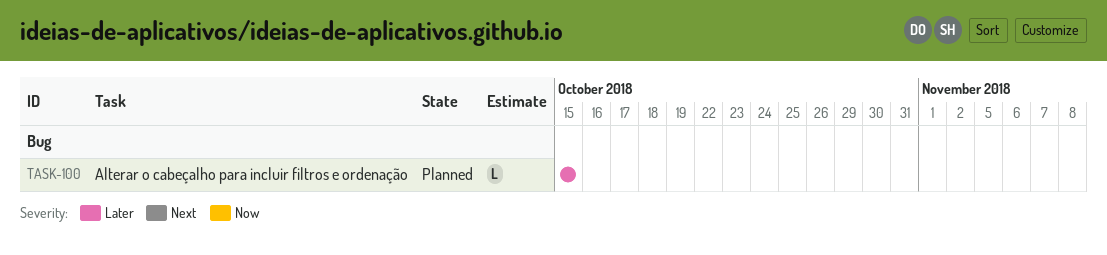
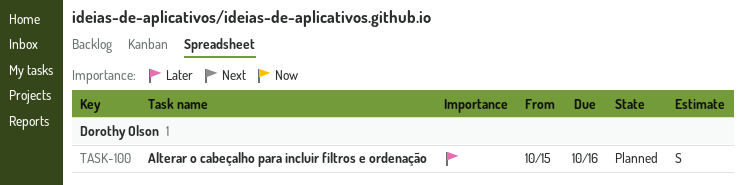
TASK-100, estimate: L -> S
TASK-100, due: Oct 15 -> Oct 16

